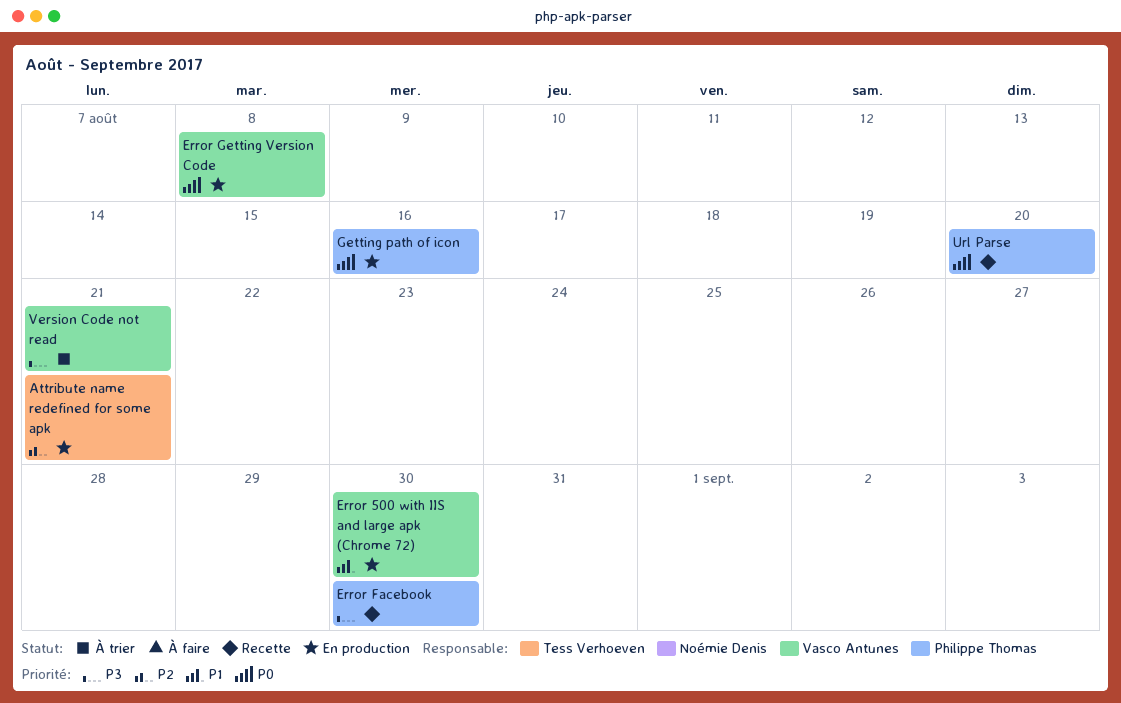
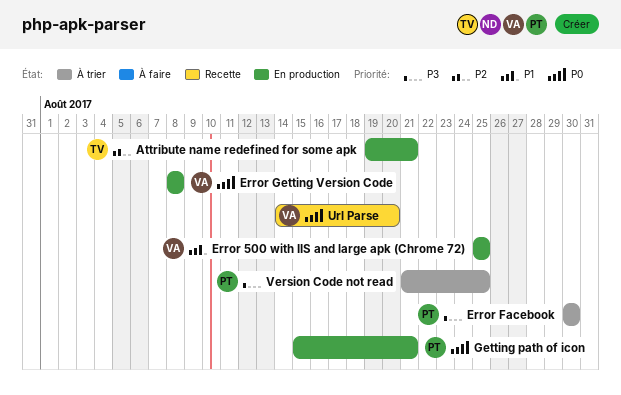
Error 500 with IIS and large apk (Chrome 72), due: Aug 30 -> Aug 25
Error Facebook, status: Recette -> À trier
Getting path of icon, due: Aug 16 -> Aug 21
Url Parse, owner: Philippe Thomas -> Vasco Antunes
Version Code not read, owner: Vasco Antunes -> Philippe Thomas
Version Code not read, due: Aug 21 -> Aug 25

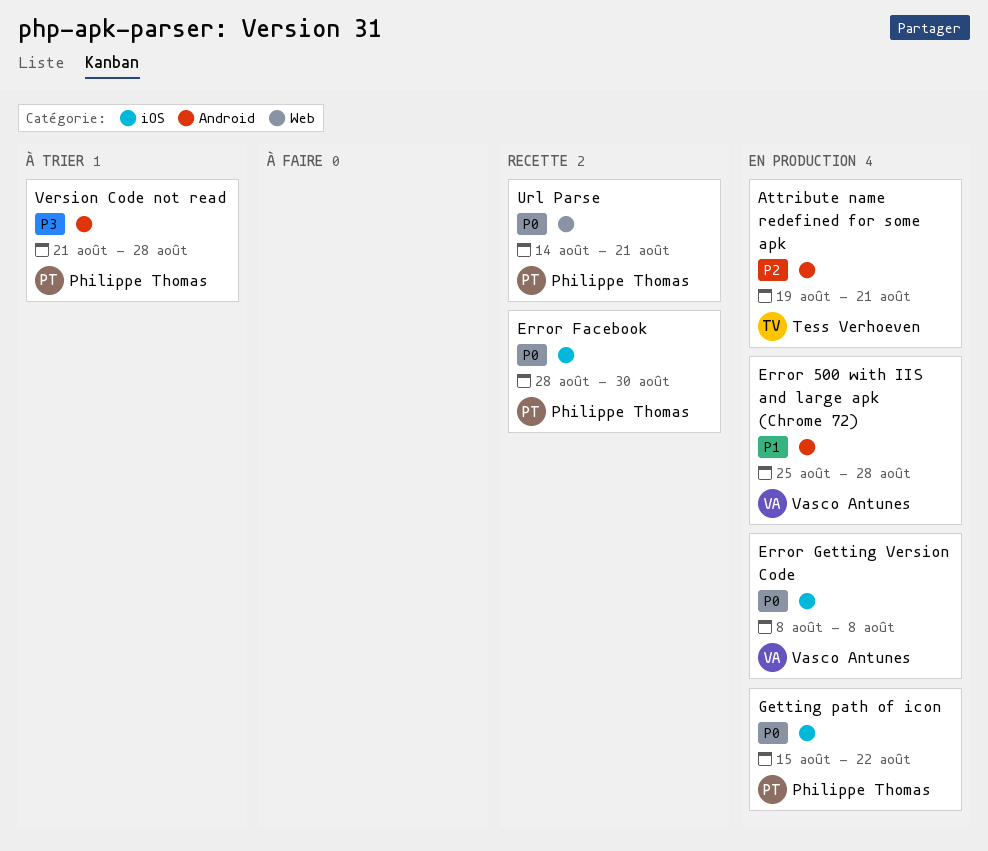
Error 500 with IIS and large apk (Chrome 72), due: Aug 25 -> Aug 28
Error Facebook, status: À trier -> Recette
Error Facebook, priority: P3 -> P0
Error Facebook, start: Aug 30 -> Aug 28
Getting path of icon, due: Aug 21 -> Aug 22
Url Parse, owner: Vasco Antunes -> Philippe Thomas
Url Parse, due: Aug 20 -> Aug 21
Version Code not read, due: Aug 25 -> Aug 28

